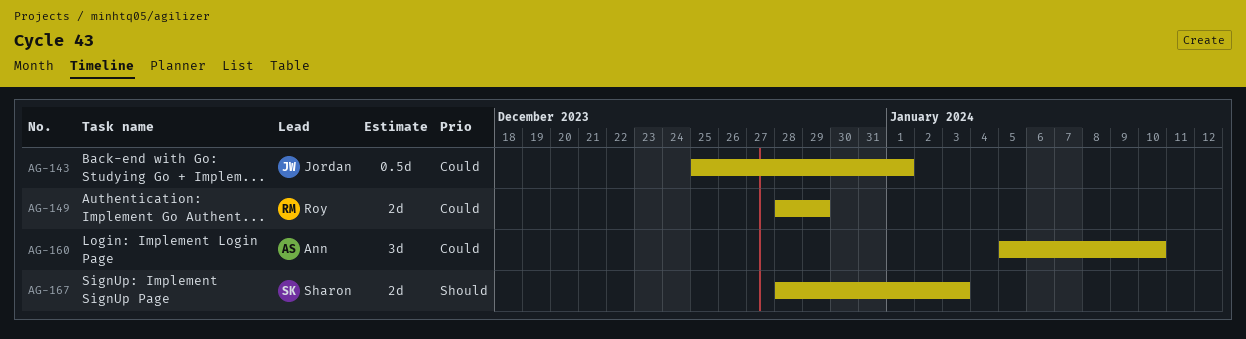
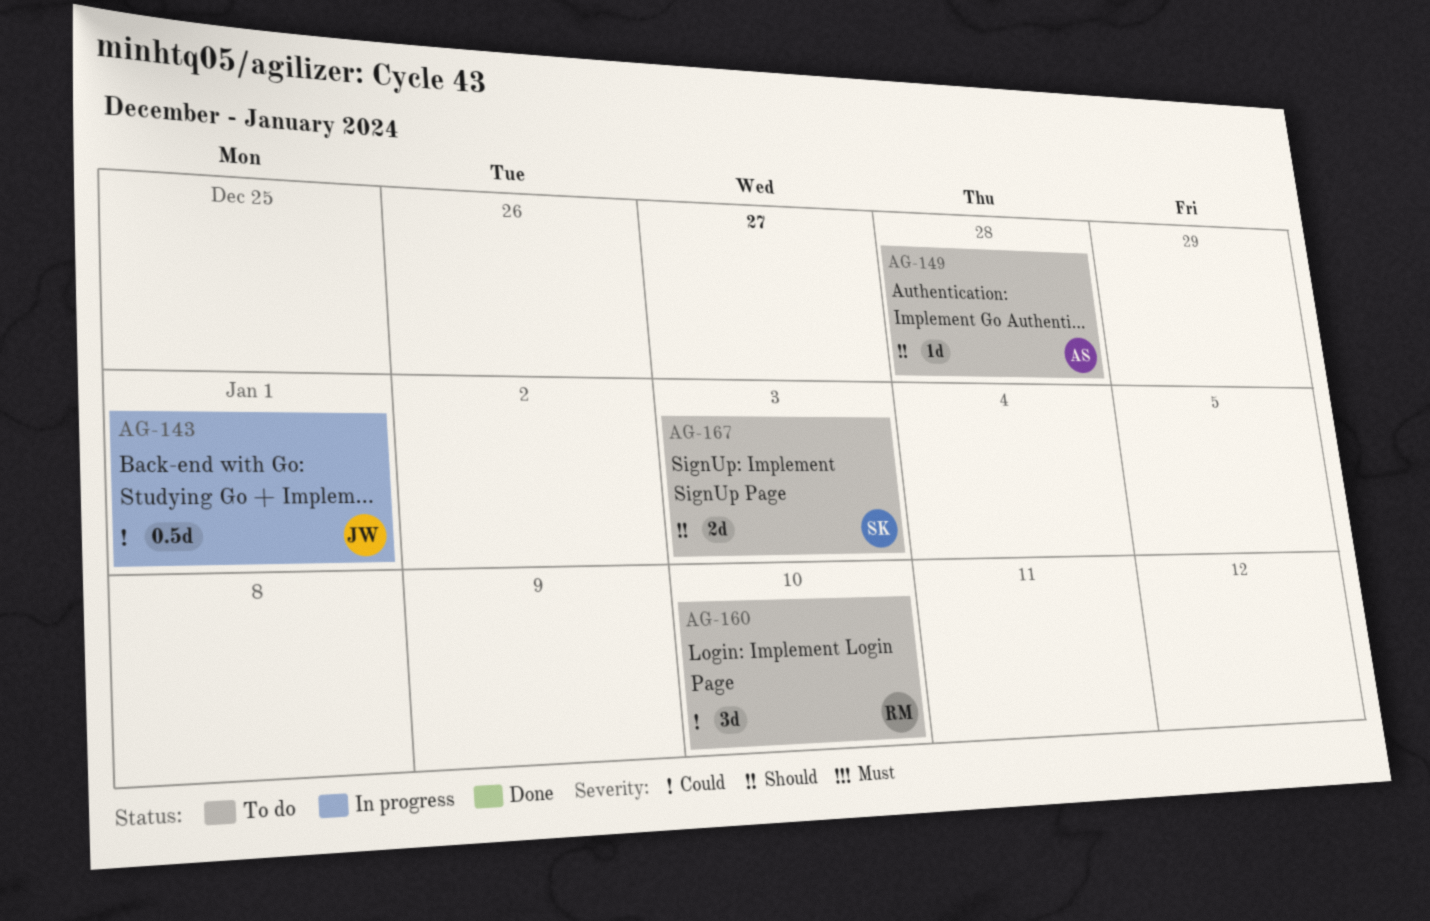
AG-149, owner: Roy -> Ann
AG-149, priority: Could -> Should
AG-149, estimate: 2d -> 1d
AG-149, due: Dec 29 -> Dec 28
AG-160, owner: Ann -> Roy

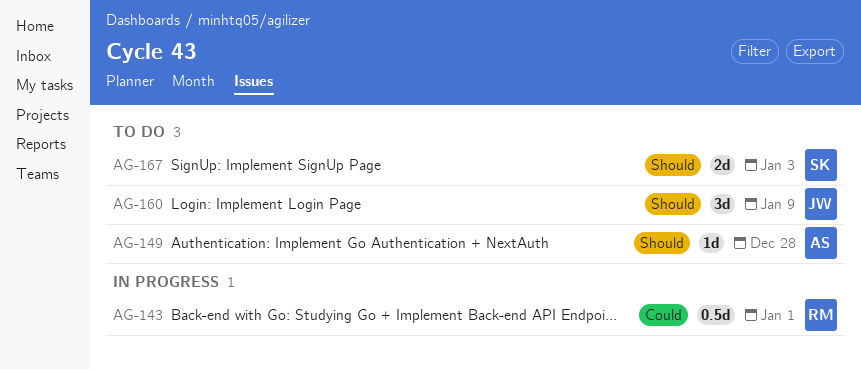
AG-143, owner: JW -> RM
AG-160, owner: RM -> JW
AG-160, priority: Could -> Should
AG-160, due: Jan 10 -> Jan 9

